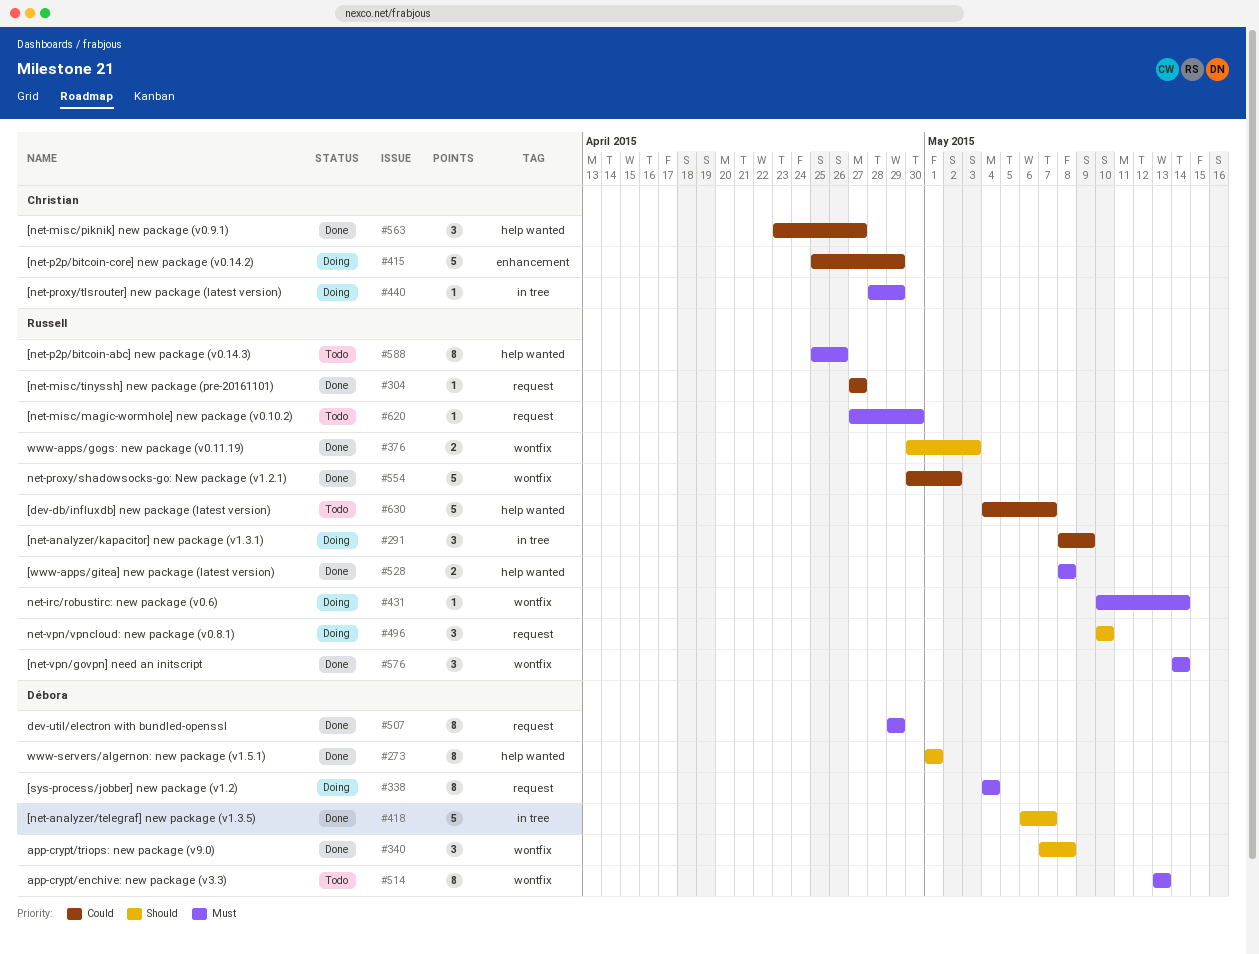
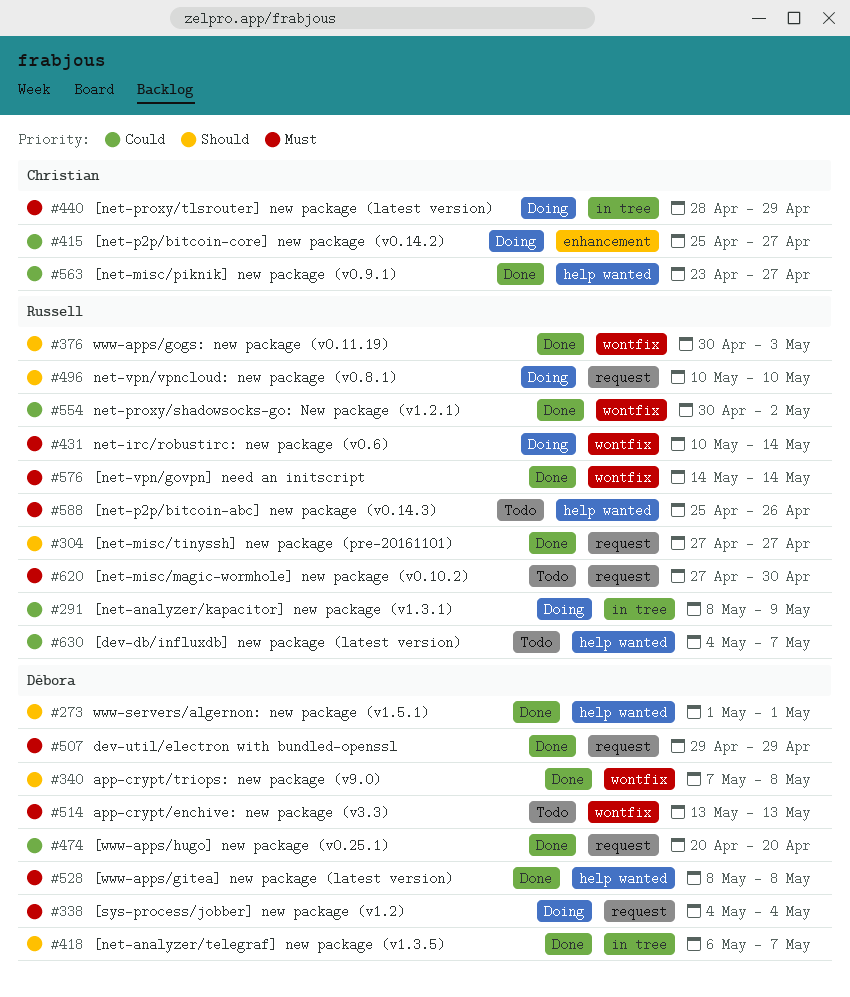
#304, priority: Could -> Should
#415, due: Apr 29 -> Apr 27
#474: none -> present
#528, owner: Russell -> Débora

